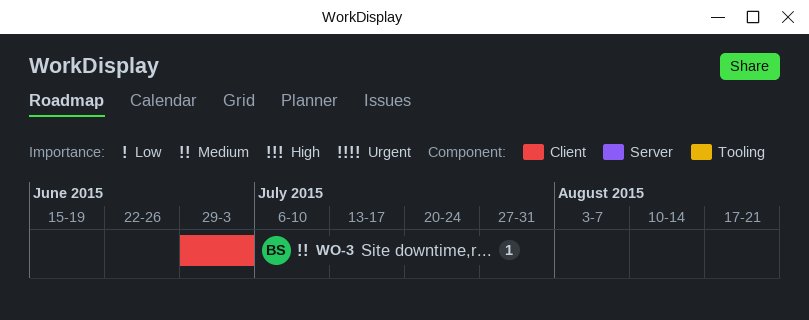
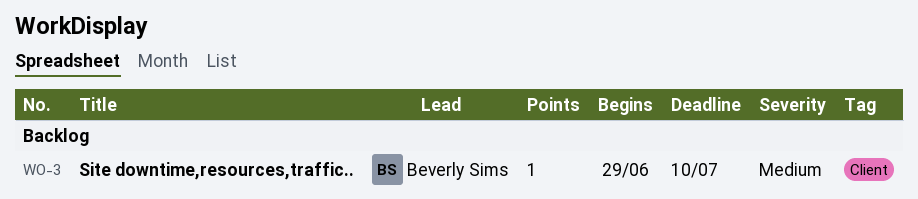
WO-3, due: Jul 3 -> Jul 10

